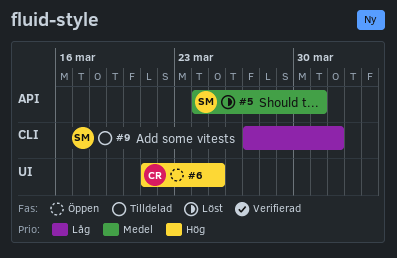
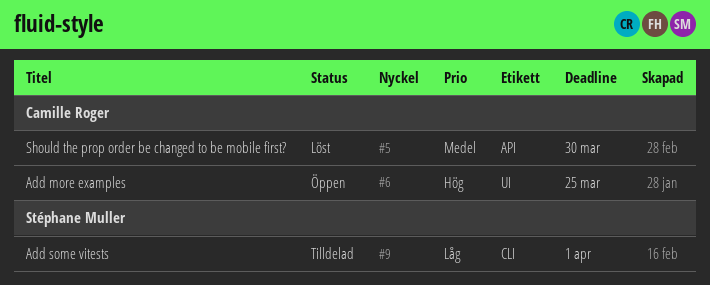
#5, owner: Stéphane Muller -> Camille Roger
#5, due: Mar 31 -> Mar 30

